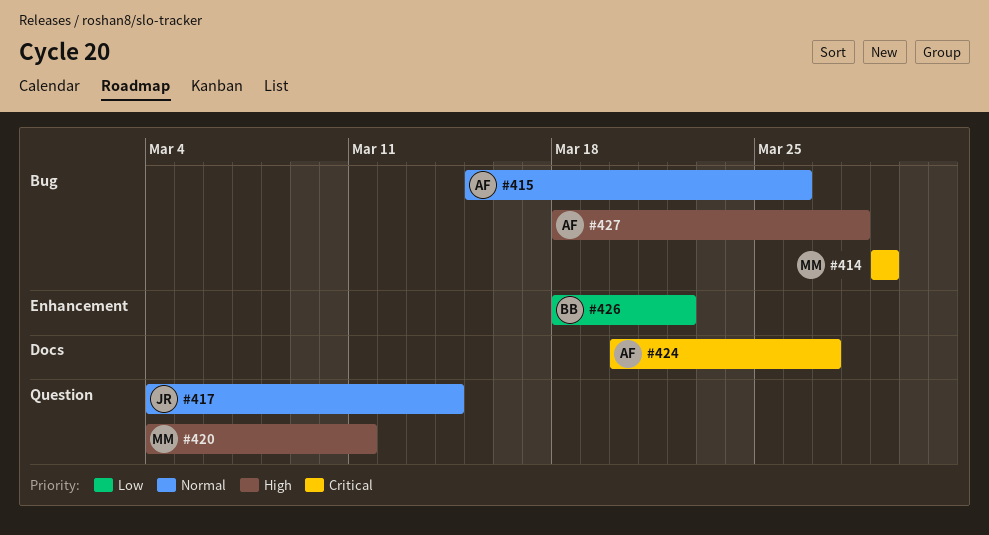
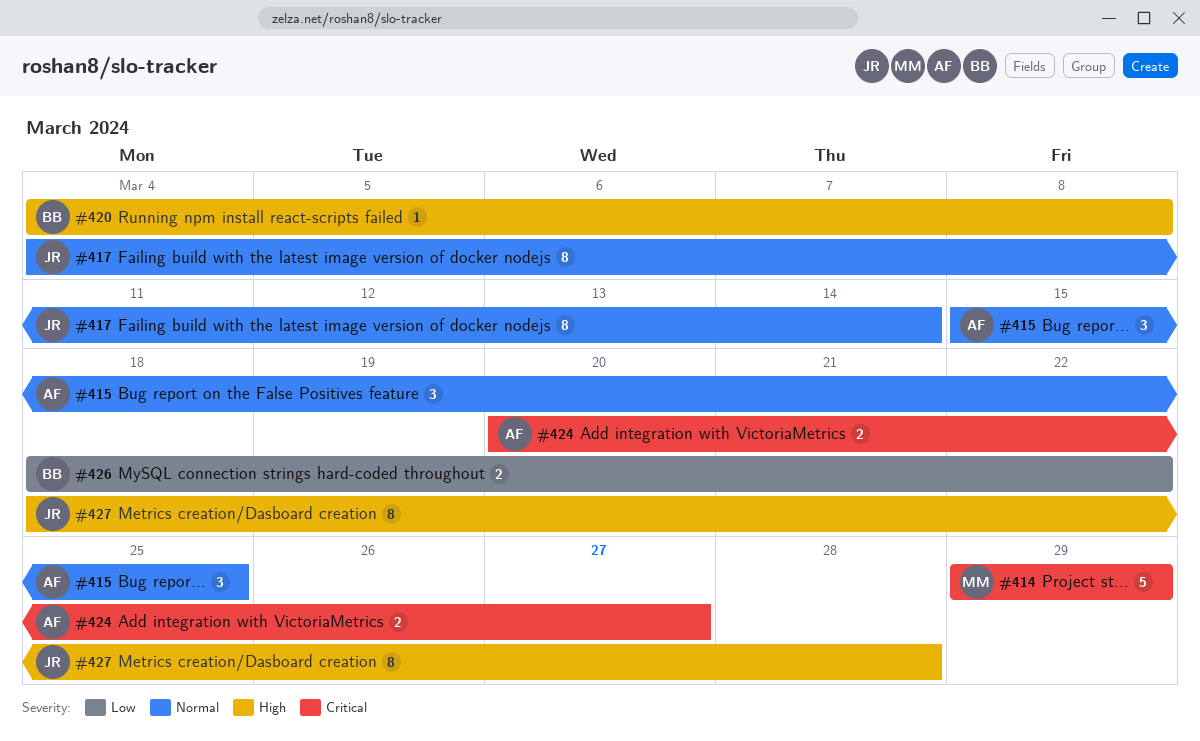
#415, due: Mar 26 -> Mar 25
#420, owner: MM -> BB
#420, due: Mar 11 -> Mar 8
#427, owner: AF -> JR

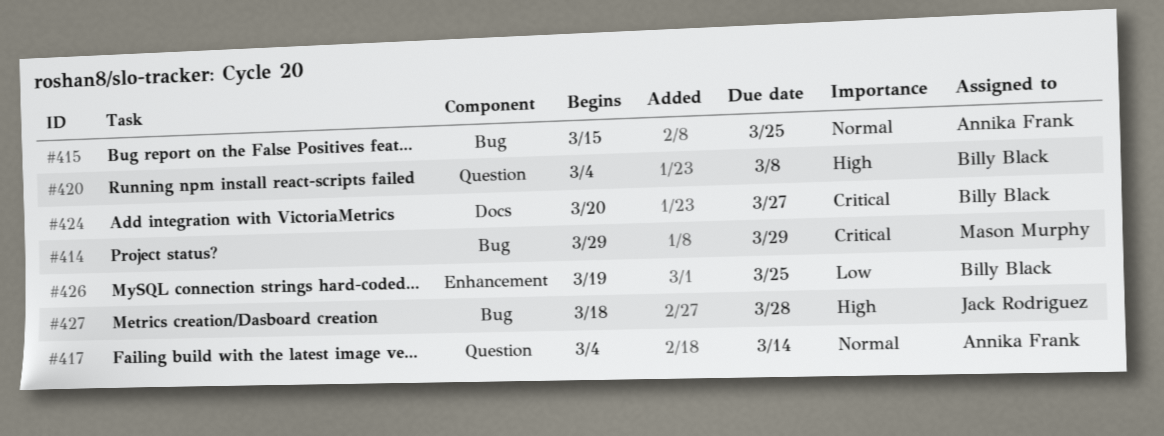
#417, owner: Jack Rodriguez -> Annika Frank
#424, owner: Annika Frank -> Billy Black
#426, start: Mar 18 -> Mar 19
#426, due: Mar 22 -> Mar 25

